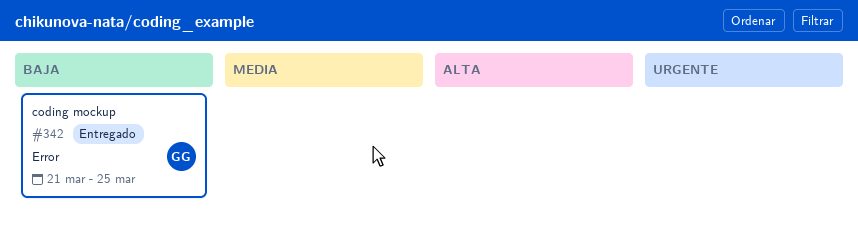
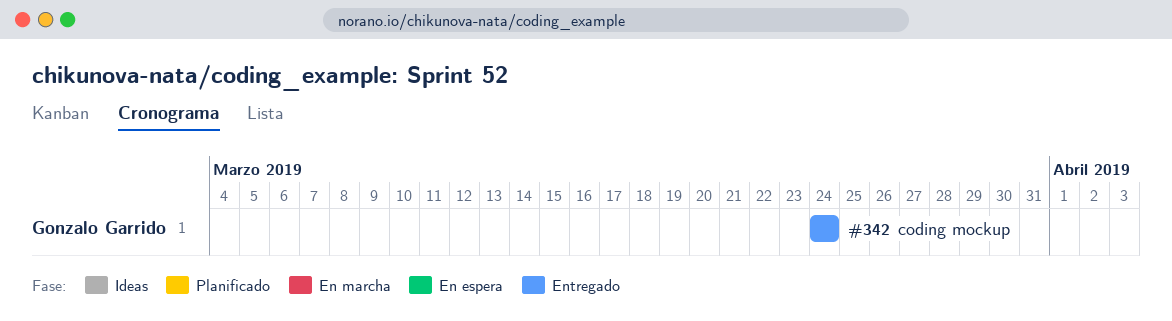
#342, start: Mar 21 -> Mar 24
#342, due: Mar 25 -> Mar 24

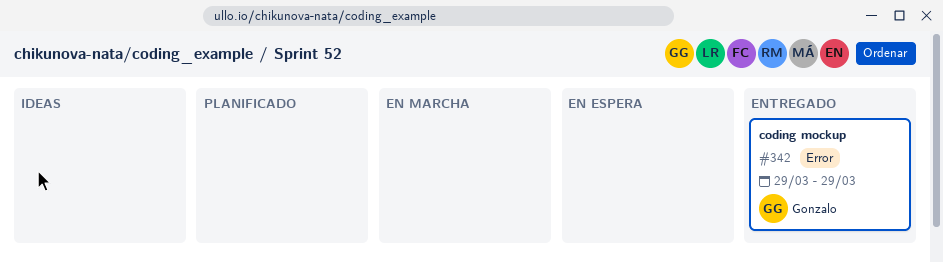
#342, start: Mar 24 -> Mar 29
#342, due: Mar 24 -> Mar 29

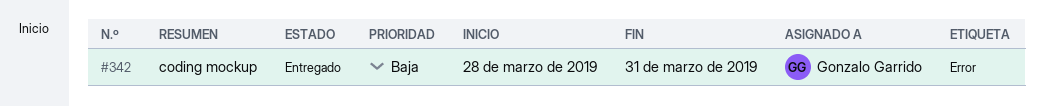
#342, start: Mar 29 -> Mar 28
#342, due: Mar 29 -> Mar 31

